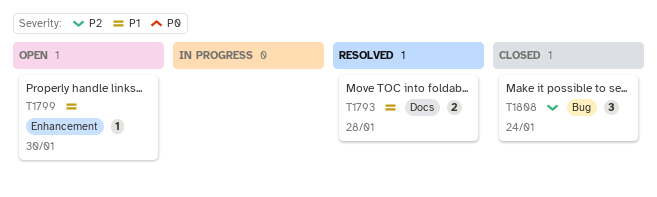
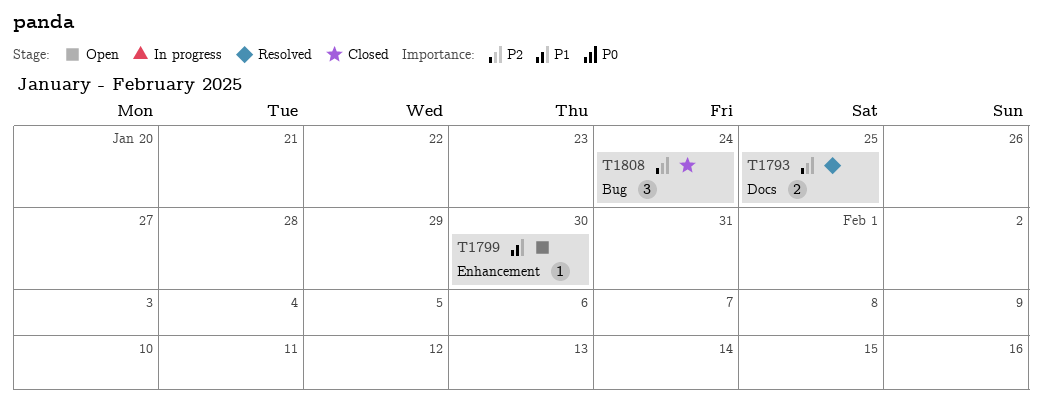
T1793, priority: P1 -> P2
T1793, due: Jan 28 -> Jan 25

